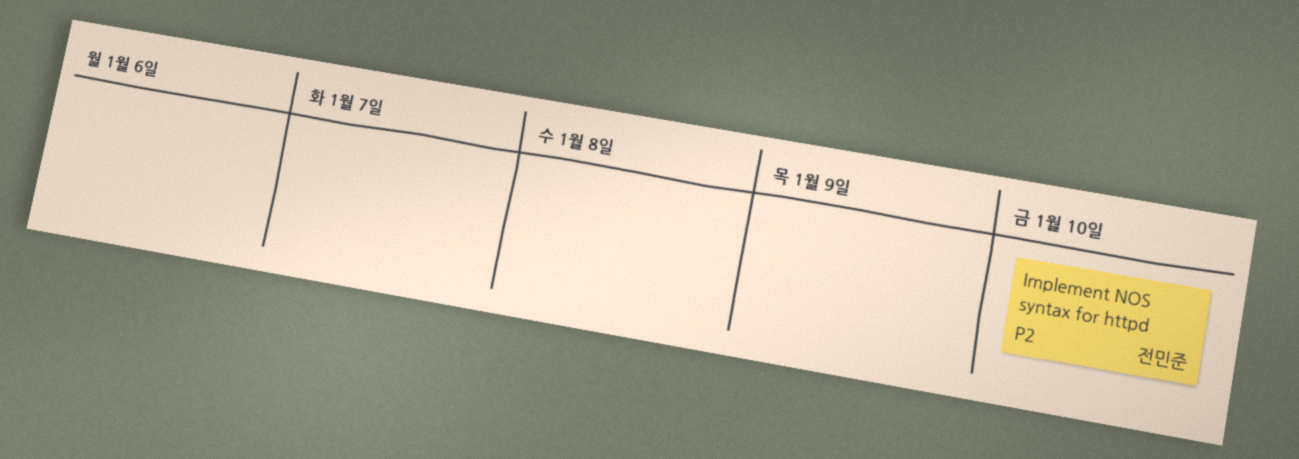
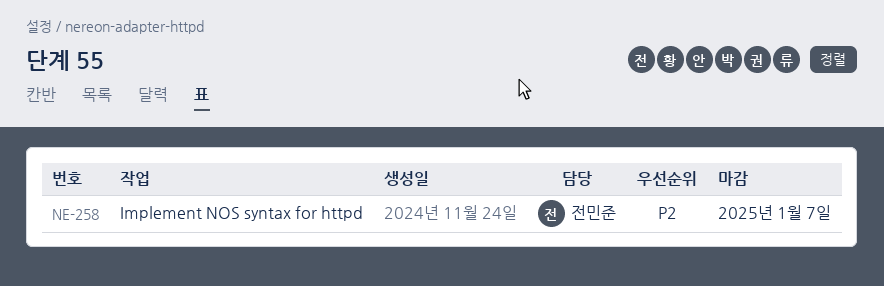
Implement NOS syntax for httpd, due: Jan 10 -> Jan 7

